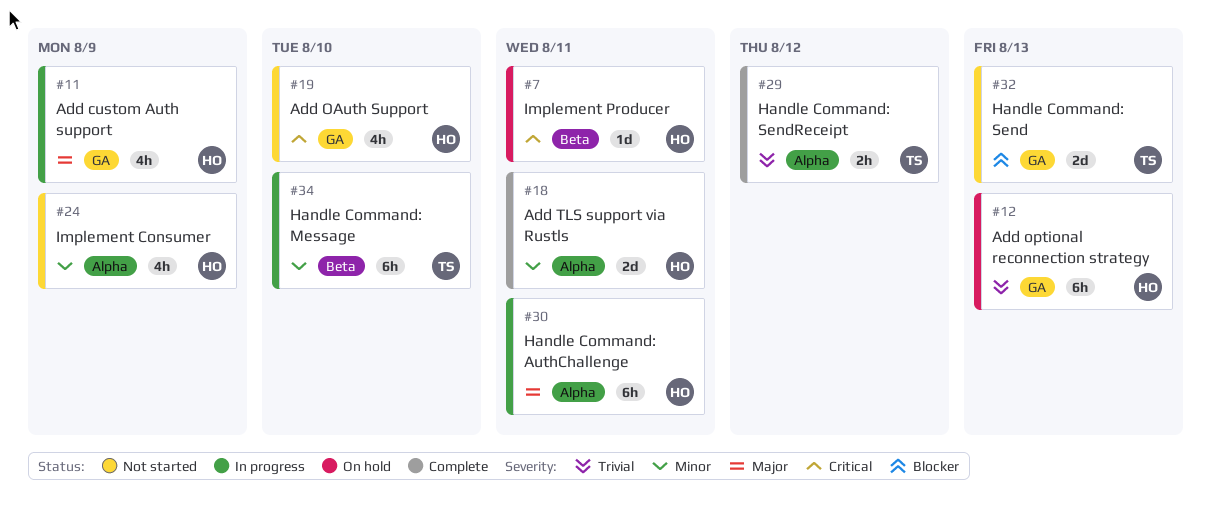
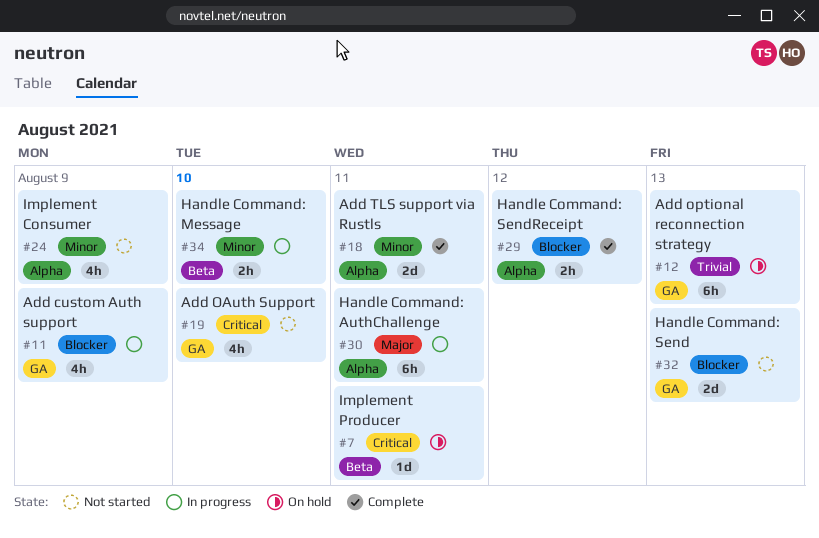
#11, priority: Major -> Blocker
#29, priority: Trivial -> Blocker
#34, estimate: 6h -> 2h

